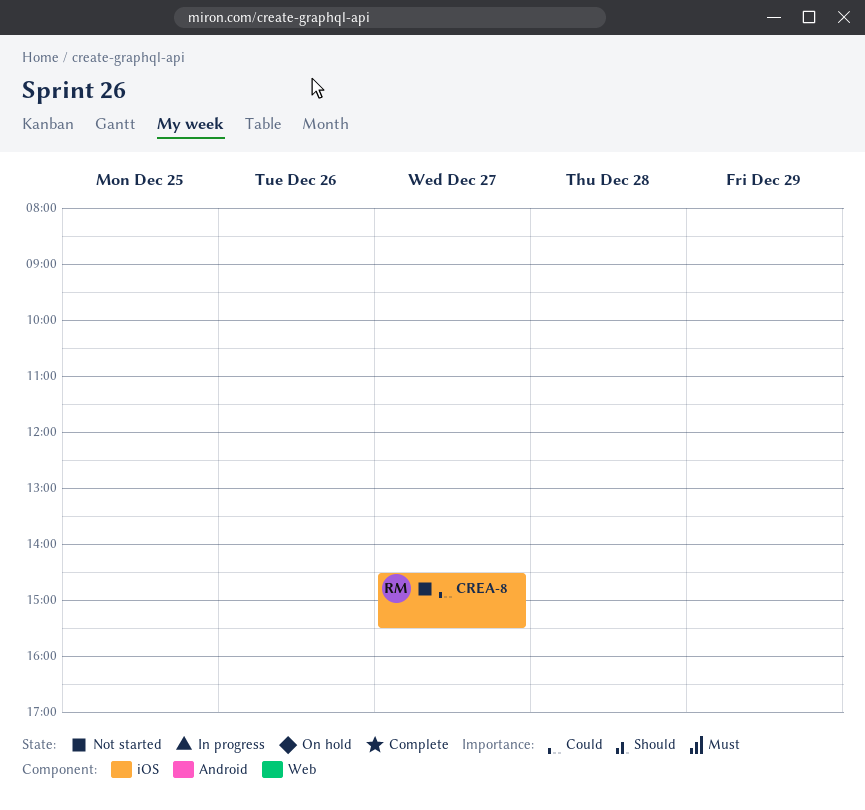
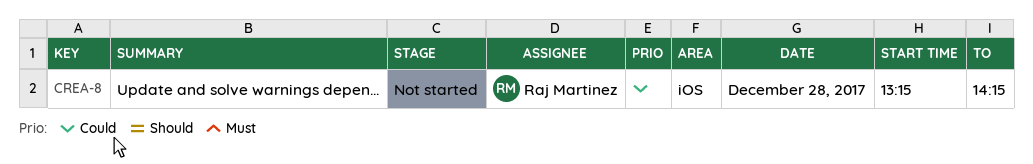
CREA-8, day: Dec 27 -> Dec 28
CREA-8, begins: 14:30 -> 13:15
CREA-8, ends: 15:30 -> 14:15

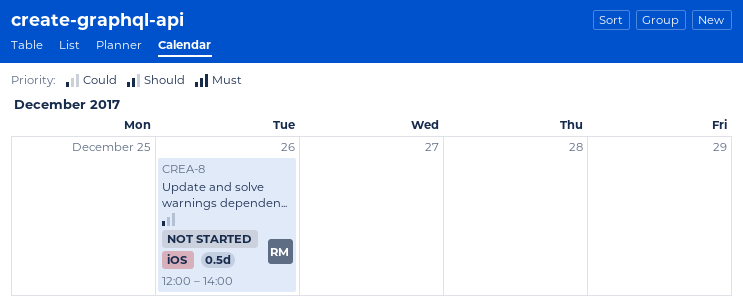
CREA-8, day: Dec 28 -> Dec 26
CREA-8, begins: 13:15 -> 12:00
CREA-8, ends: 14:15 -> 14:00

